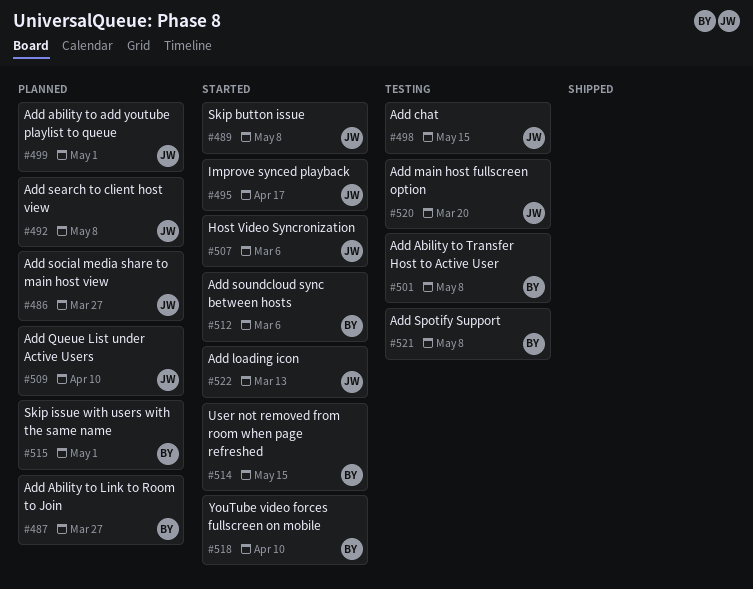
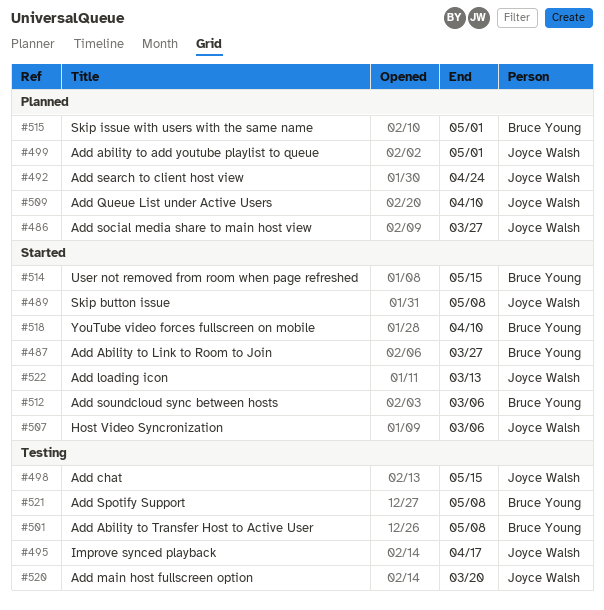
#487, status: Planned -> Started
#492, due: May 8 -> Apr 24
#495, status: Started -> Testing

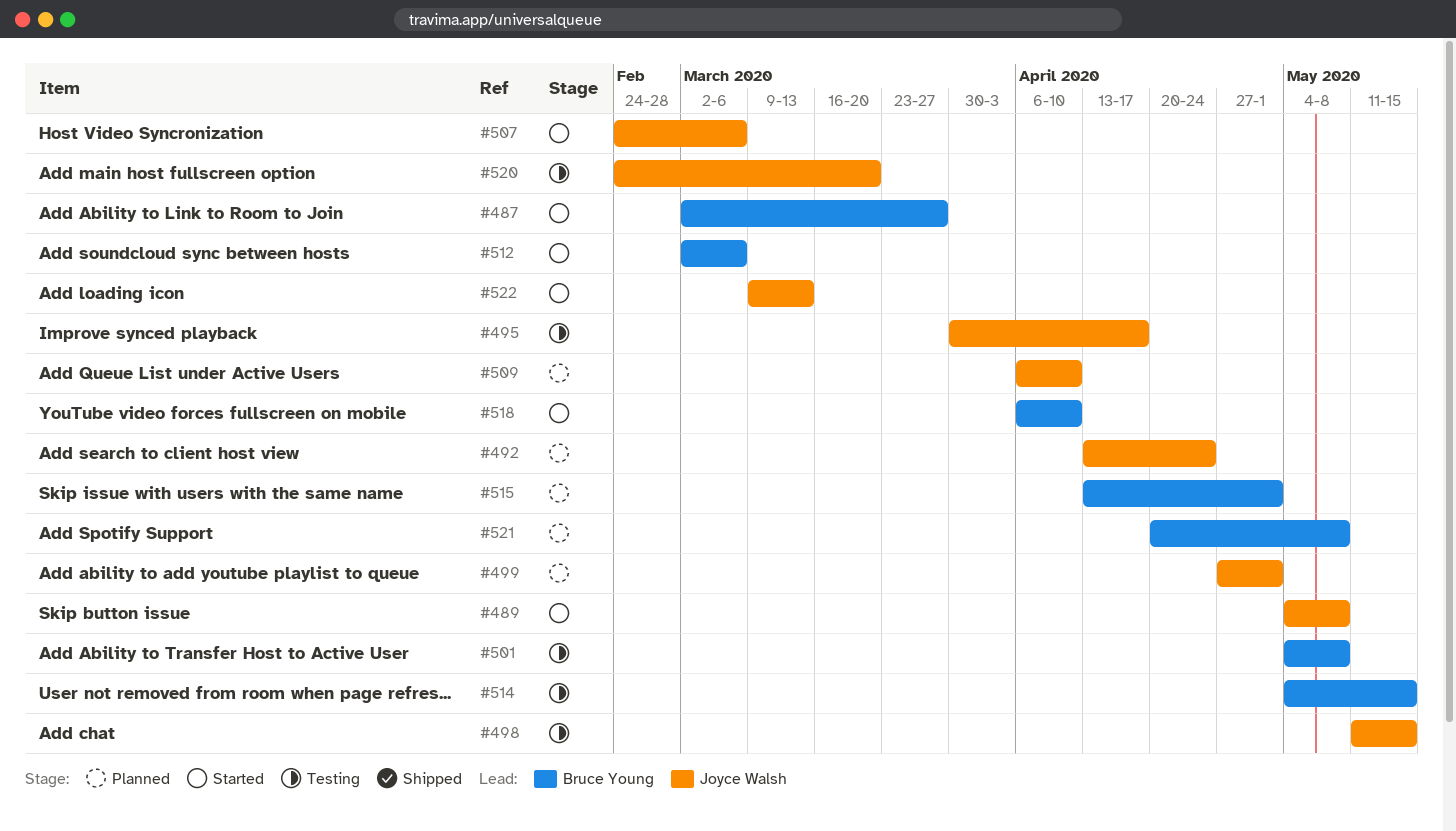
#486: present -> none
#514, status: Started -> Testing
#521, status: Testing -> Planned

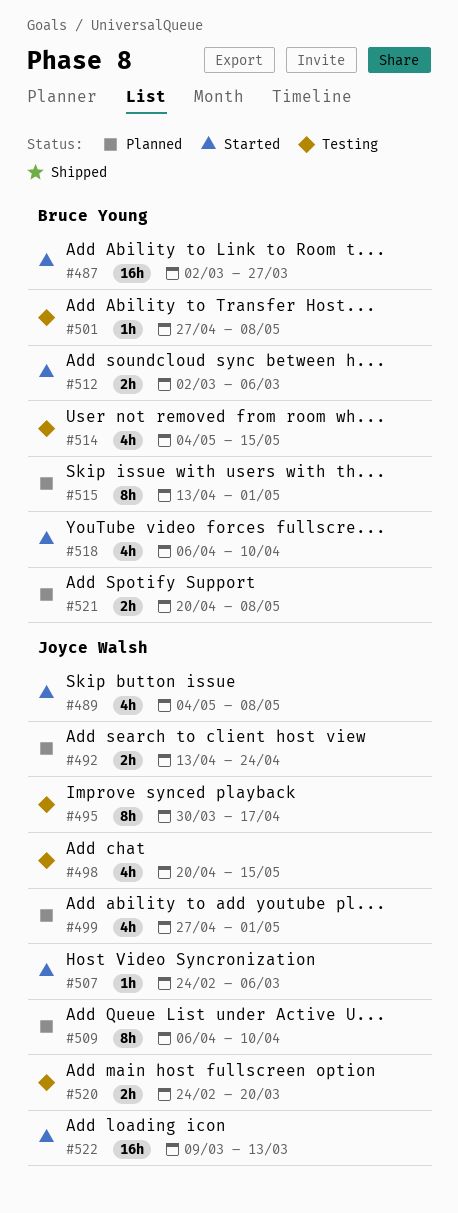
#498, start: May 11 -> Apr 20
#501, start: May 4 -> Apr 27

